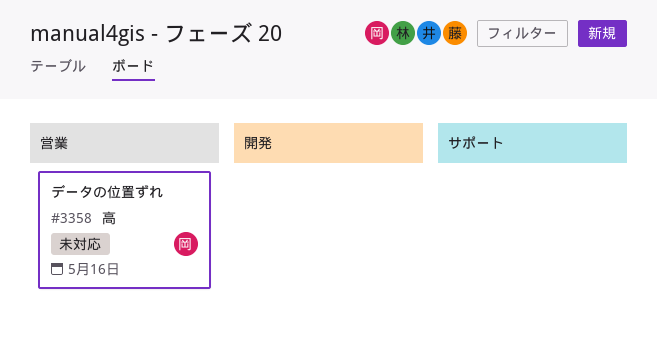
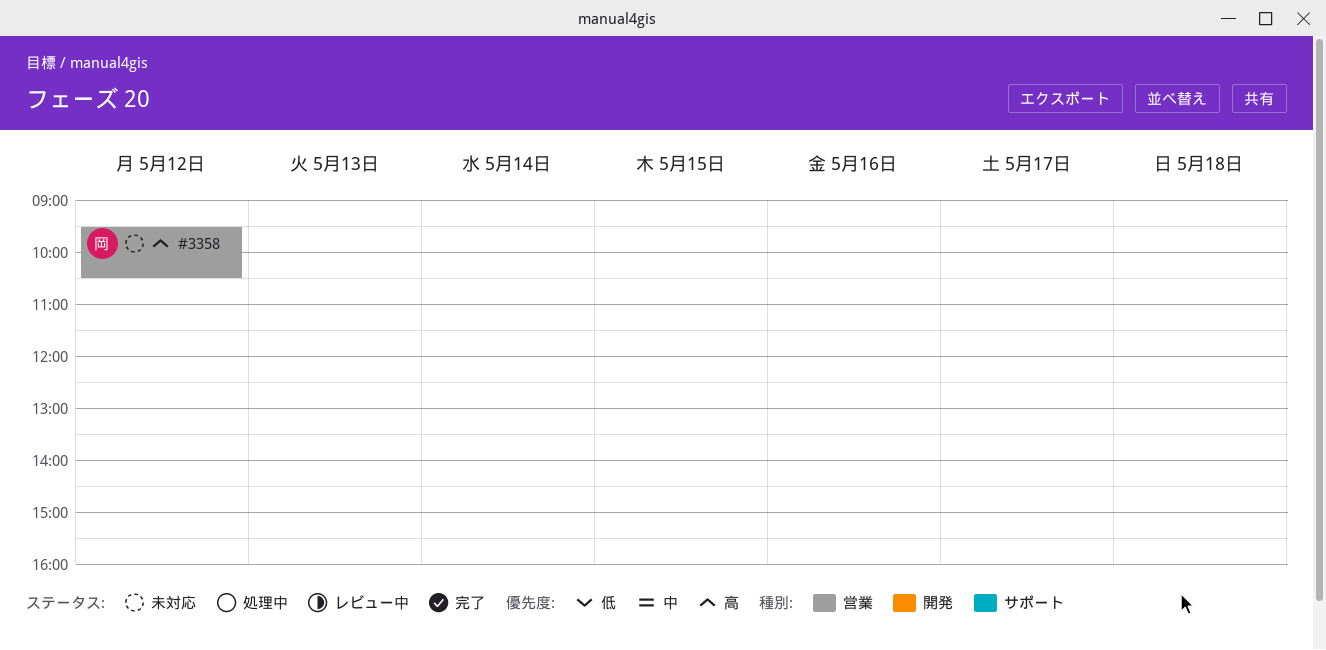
#3358, day: May 16 -> May 12

